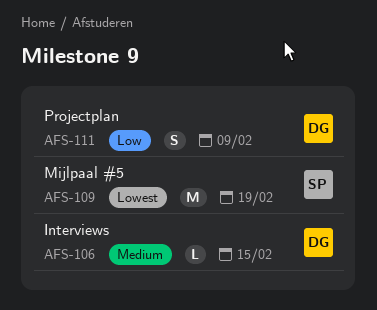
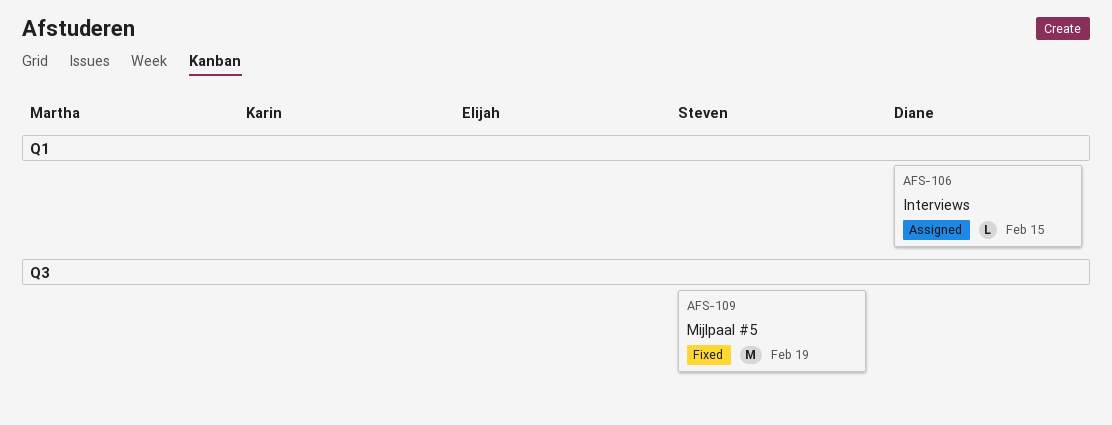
AFS-111: present -> none

